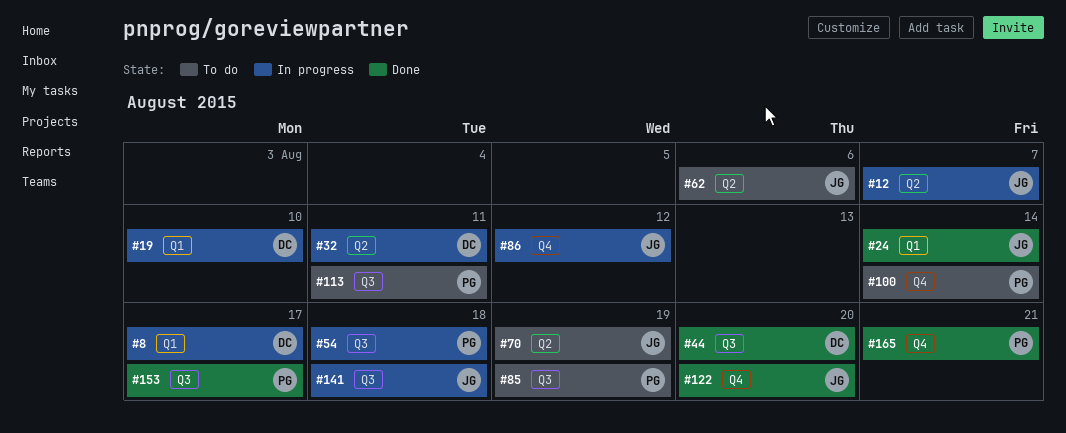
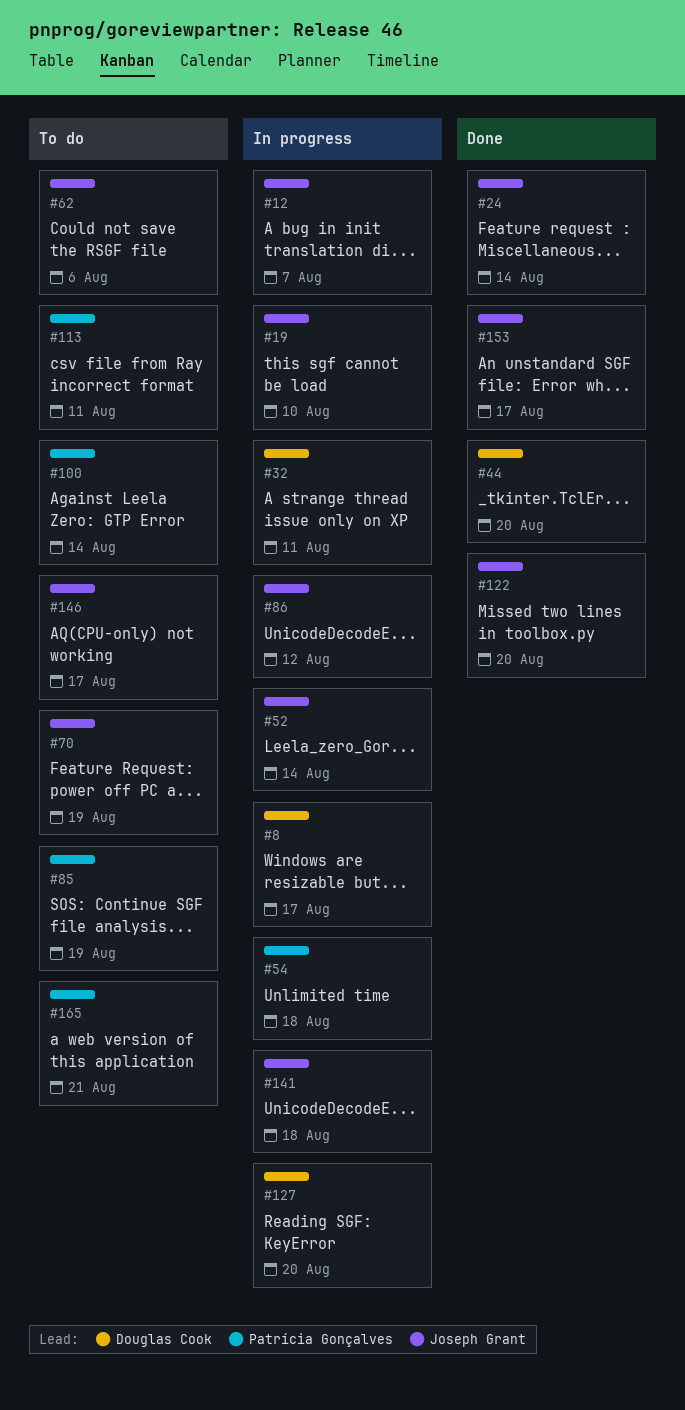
#19, owner: Douglas Cook -> Joseph Grant
#52: none -> present
#127: none -> present
#146: none -> present
#153, owner: Patrícia Gonçalves -> Joseph Grant
#165, status: Done -> To do

